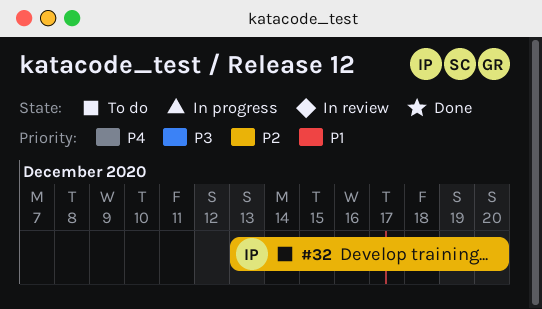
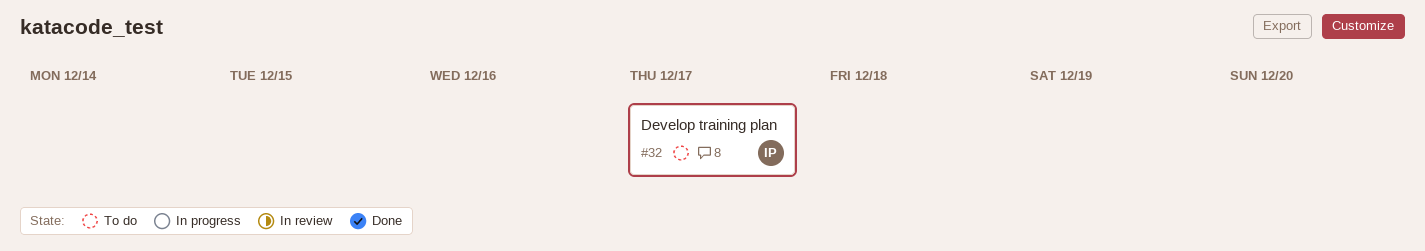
#32, due: Dec 20 -> Dec 17

